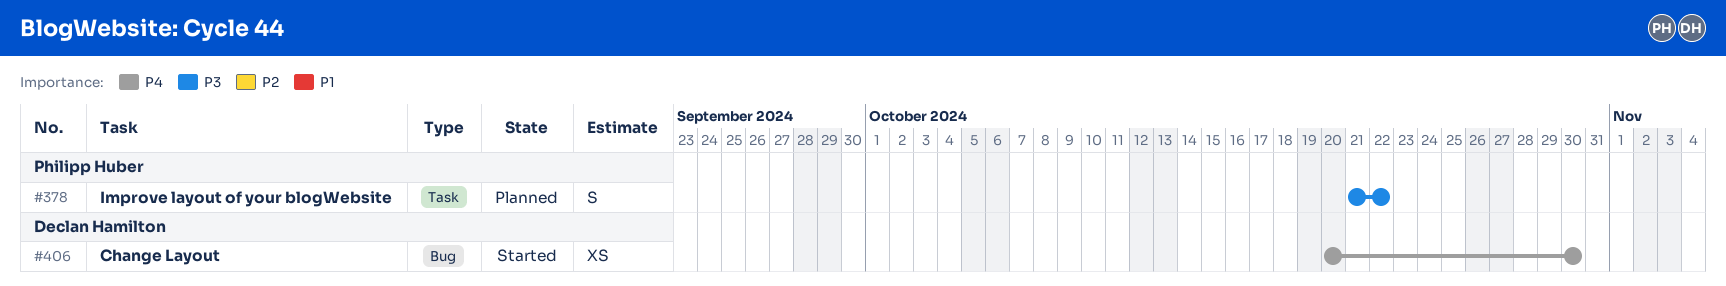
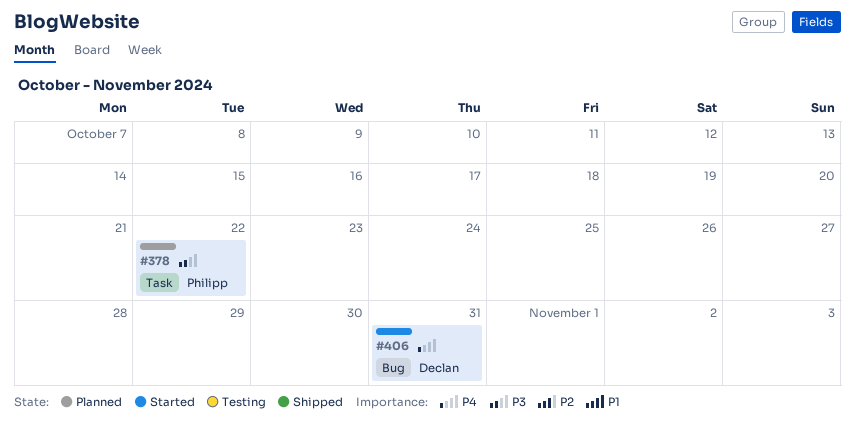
#406, due: Oct 30 -> Oct 31

